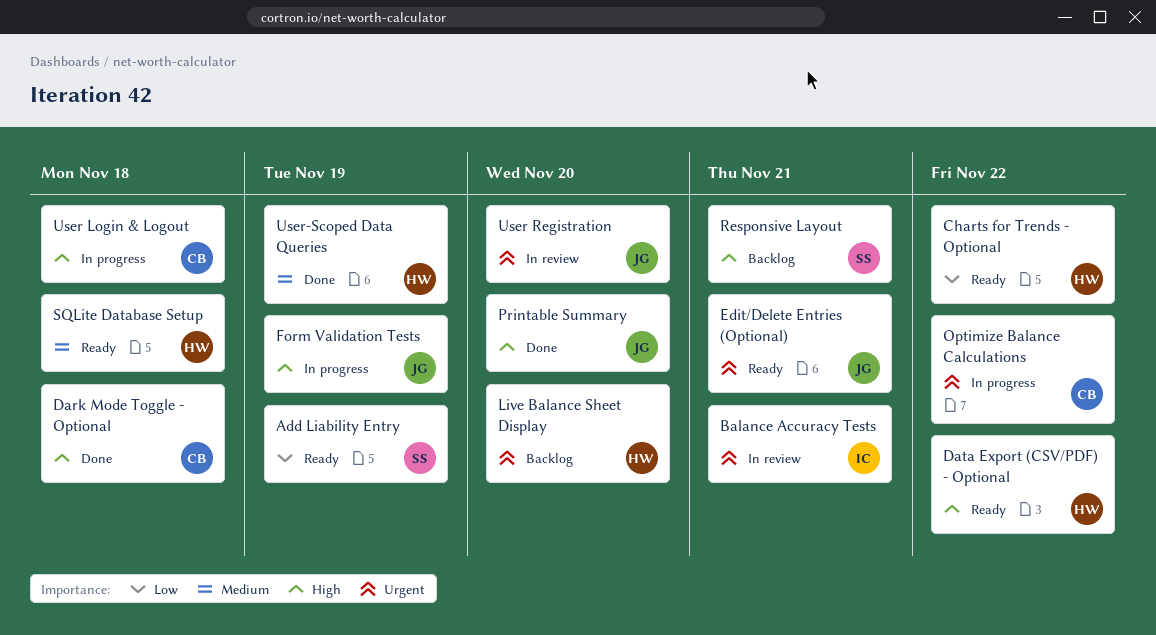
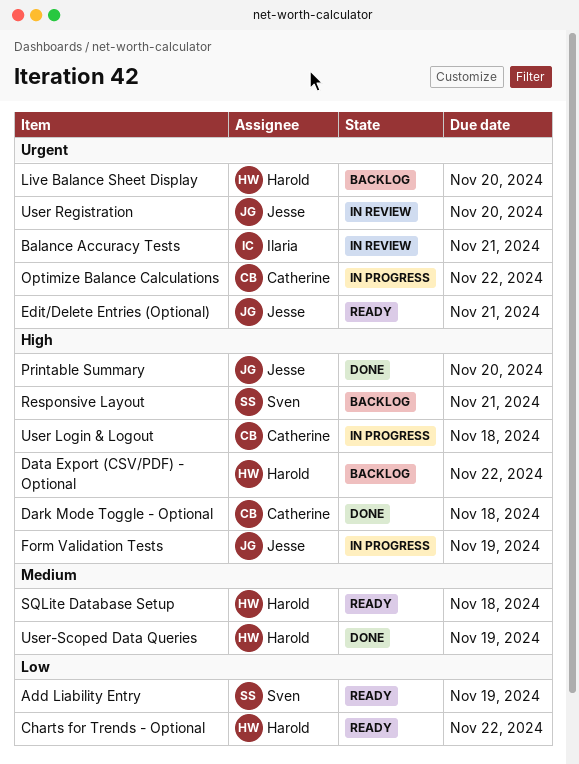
Data Export (CSV/PDF) - Optional, status: Ready -> Backlog

